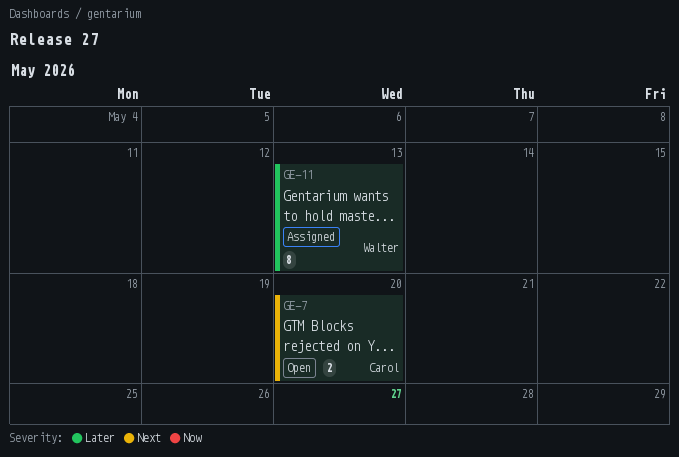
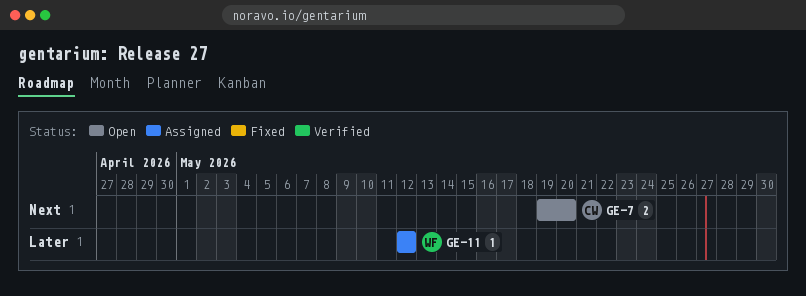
GE-11, estimate: 8 -> 1
GE-11, due: May 13 -> May 12

